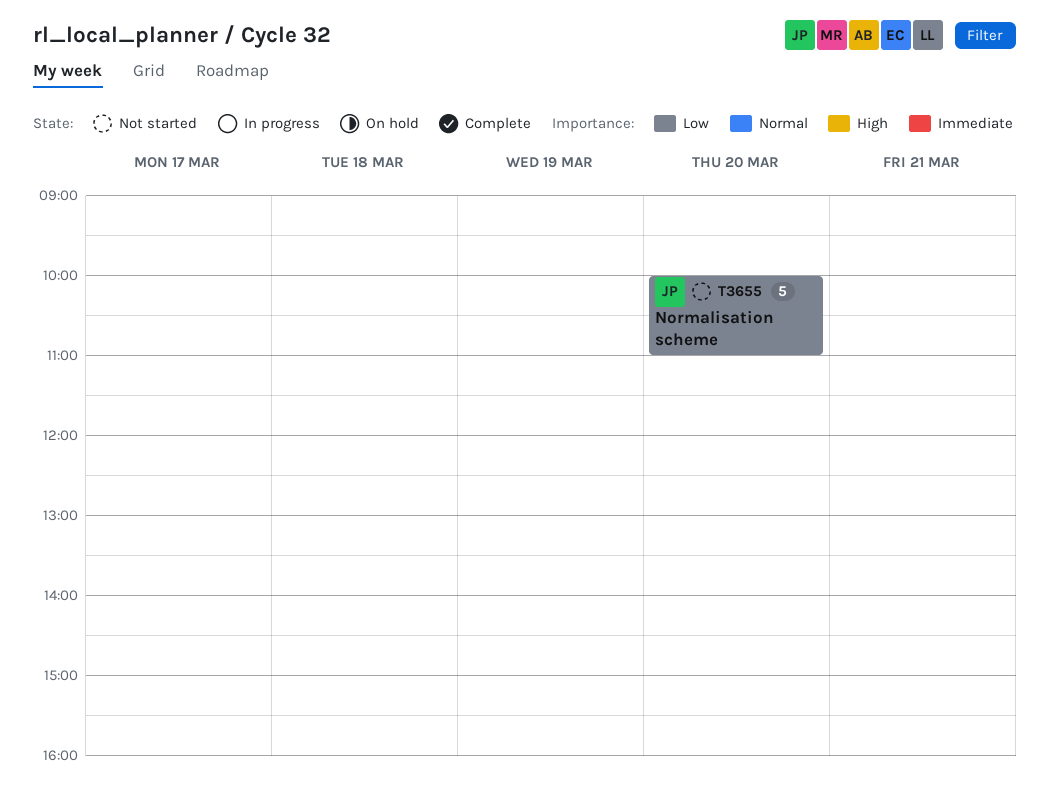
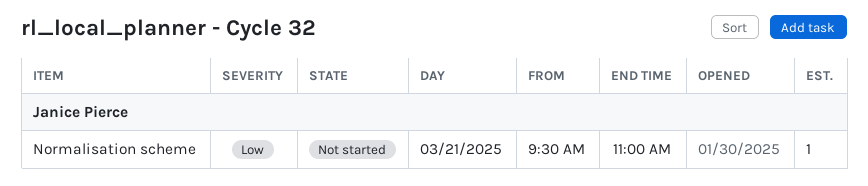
Normalisation scheme, estimate: 5 -> 1
Normalisation scheme, day: Mar 20 -> Mar 21
Normalisation scheme, begins: 10:00 -> 09:30

